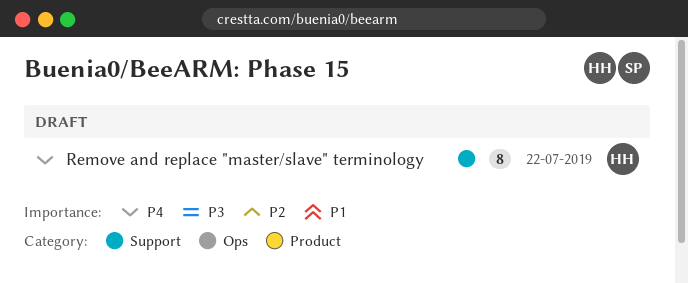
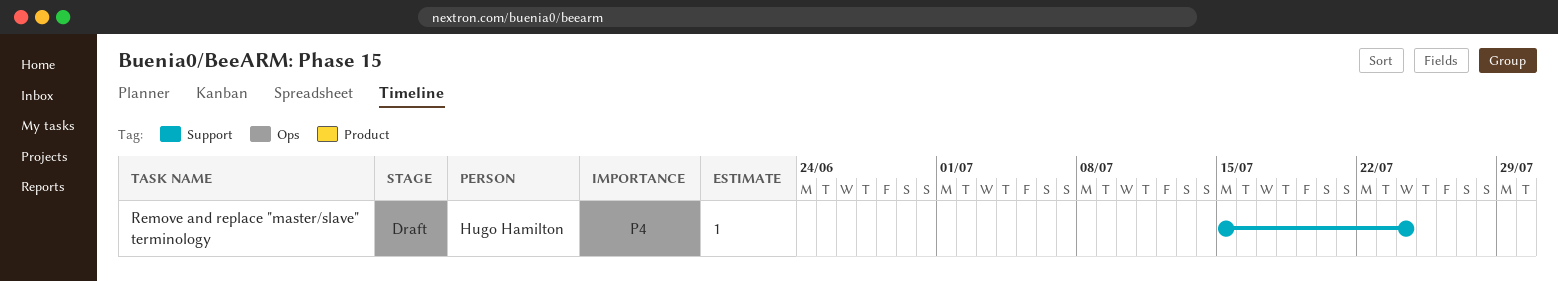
Remove and replace "master/slave" terminology, estimate: 8 -> 1
Remove and replace "master/slave" terminology, due: Jul 22 -> Jul 24

